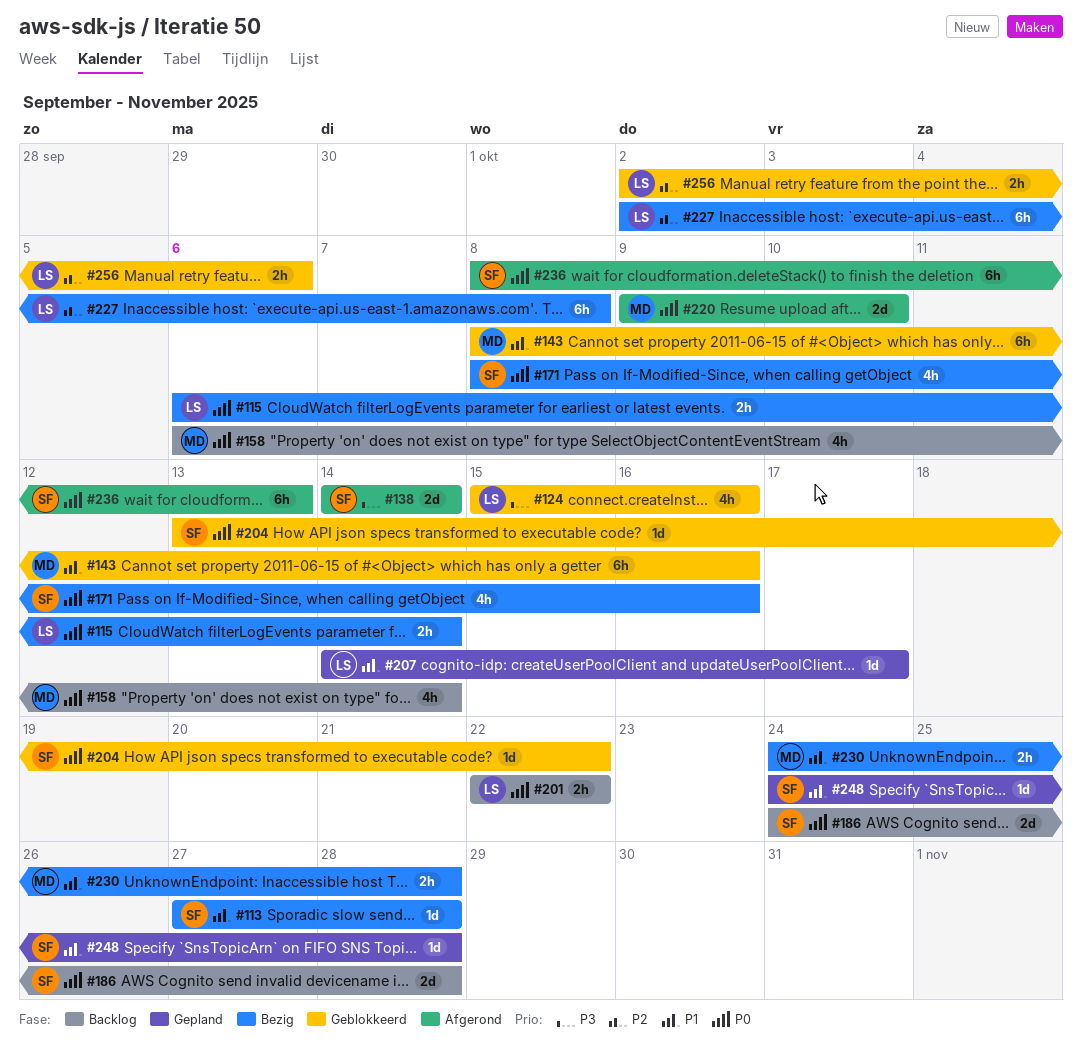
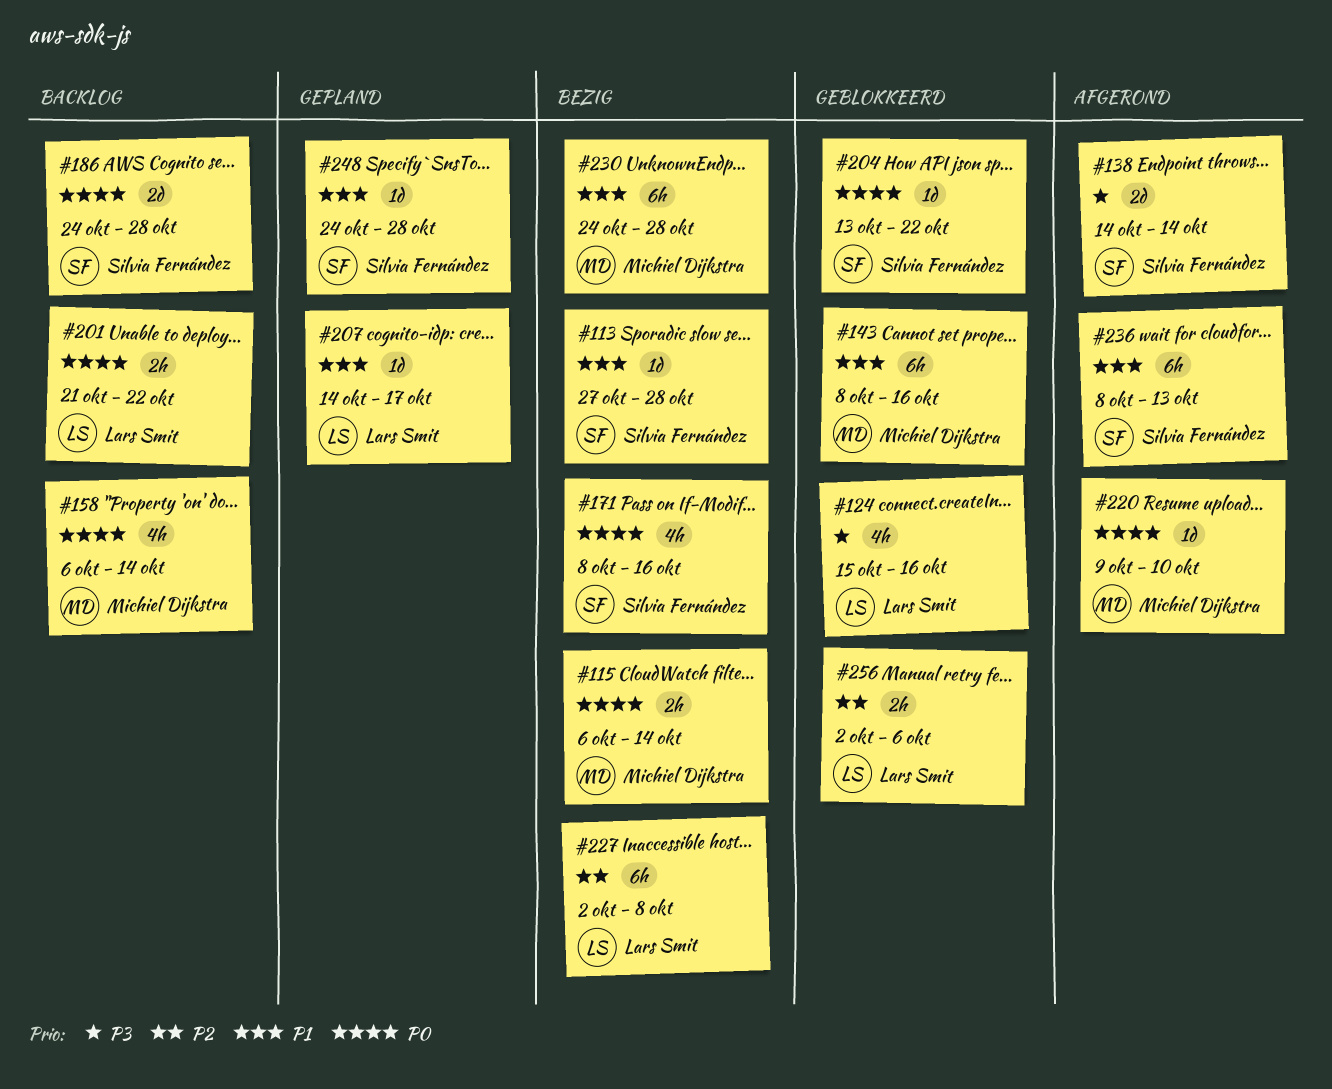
#115, owner: Lars Smit -> Michiel Dijkstra
#201, start: Oct 22 -> Oct 21
#220, estimate: 2d -> 1d
#230, estimate: 2h -> 6h
#236, priority: P0 -> P1

